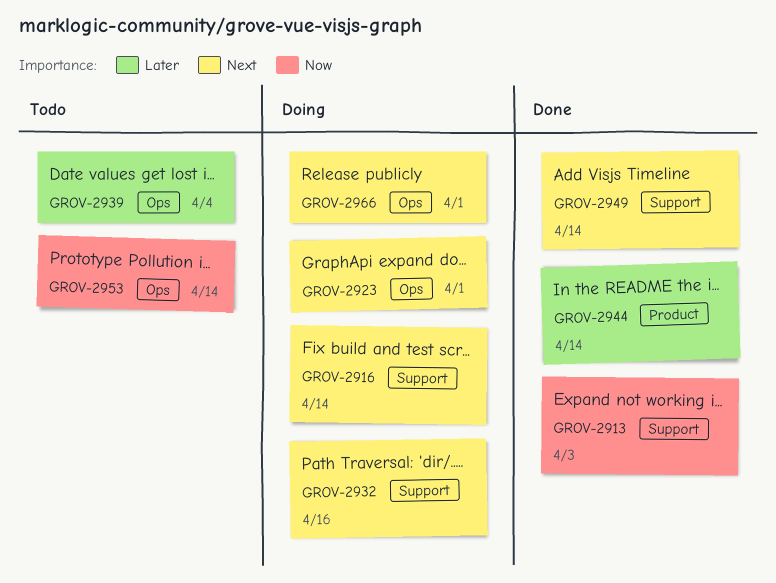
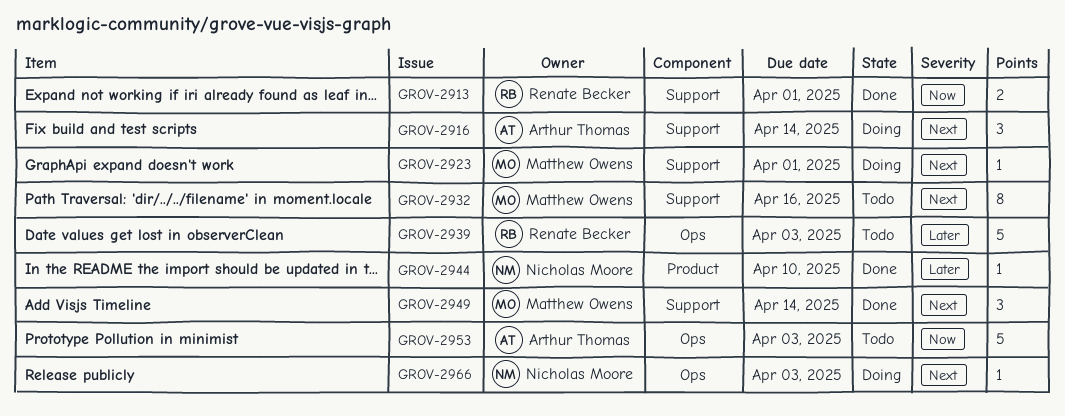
GROV-2913, due: Apr 3 -> Apr 1
GROV-2923, label: Ops -> Support
GROV-2932, status: Doing -> Todo
GROV-2939, due: Apr 4 -> Apr 3
GROV-2944, due: Apr 14 -> Apr 10
GROV-2953, due: Apr 14 -> Apr 3
GROV-2966, due: Apr 1 -> Apr 3

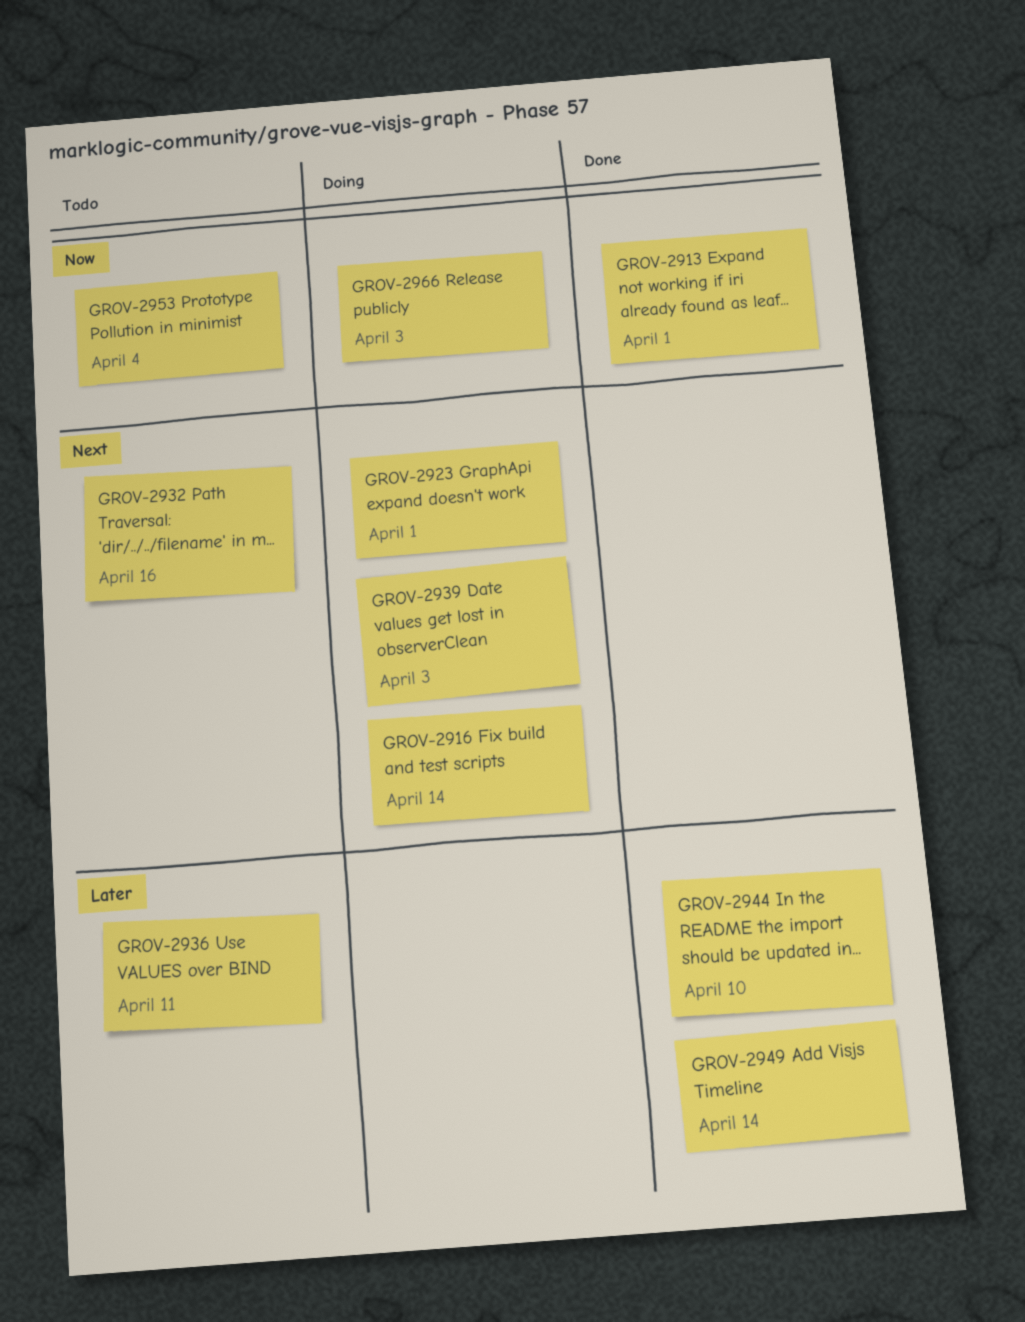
GROV-2936: none -> present
GROV-2939, status: Todo -> Doing
GROV-2939, priority: Later -> Next
GROV-2949, priority: Next -> Later
GROV-2953, due: Apr 3 -> Apr 4
GROV-2966, priority: Next -> Now

